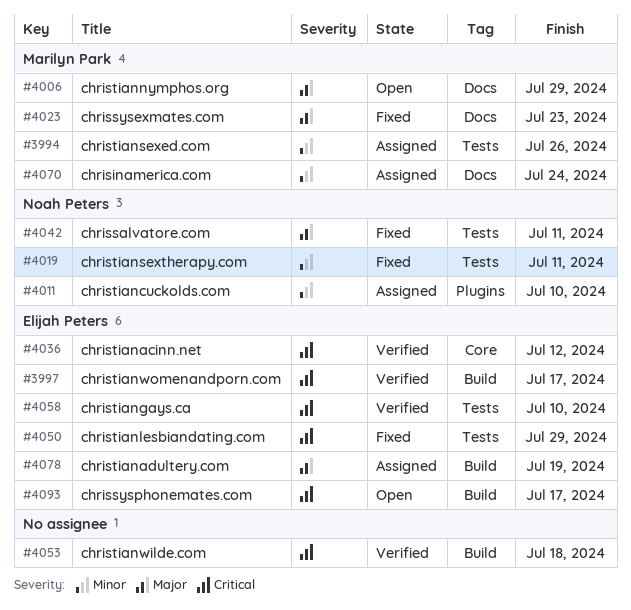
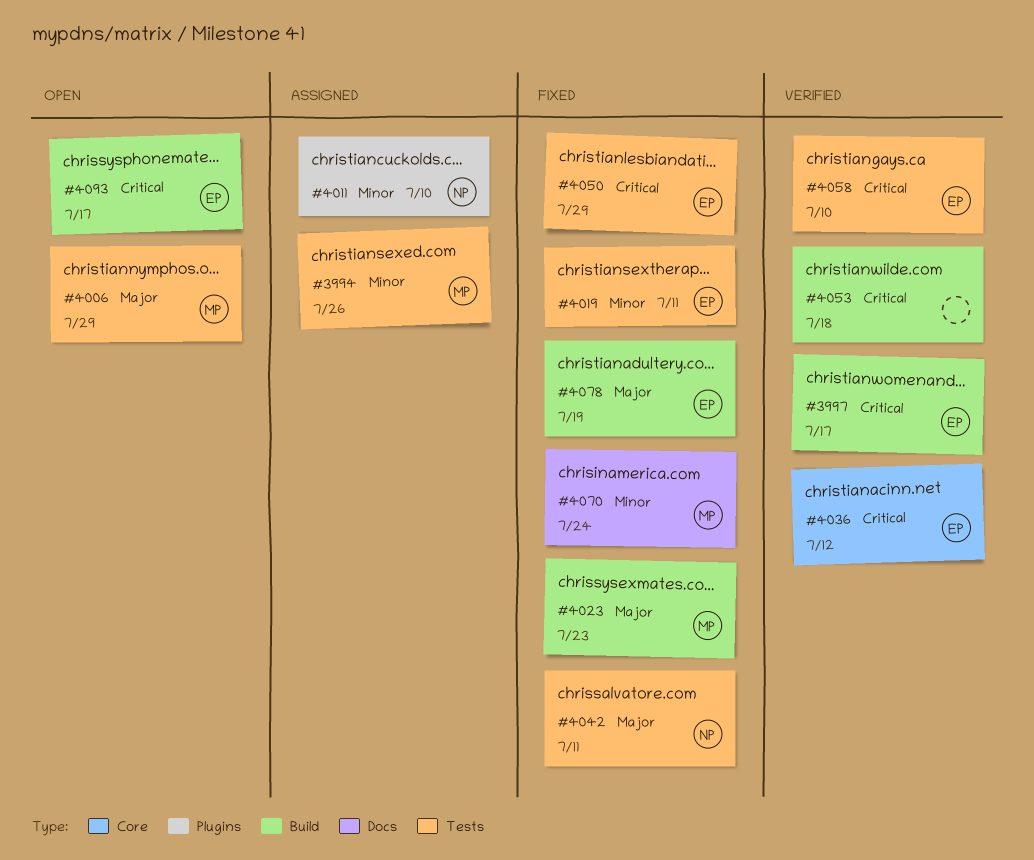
#4006, label: Docs -> Tests
#4019, owner: Noah Peters -> Elijah Peters
#4023, label: Docs -> Build
#4070, status: Assigned -> Fixed
#4078, status: Assigned -> Fixed

